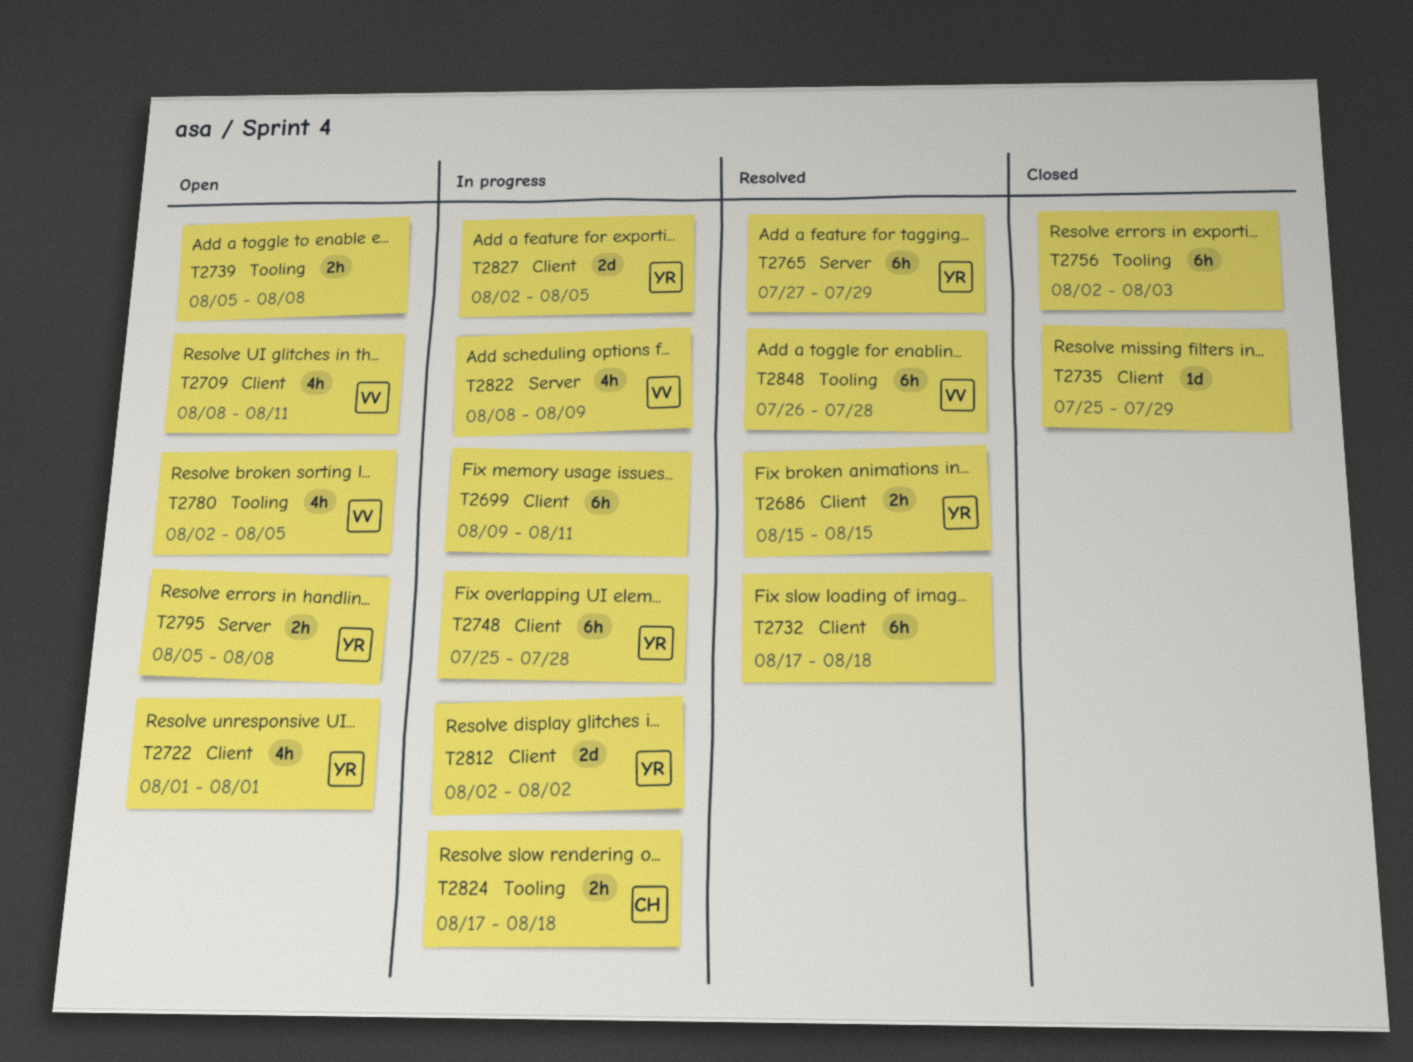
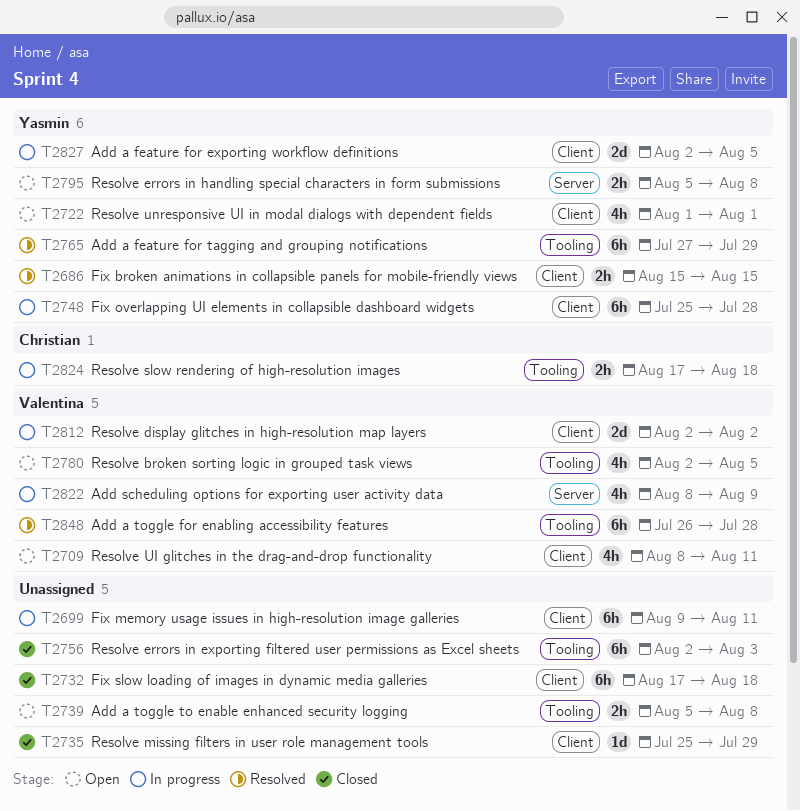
T2732, status: Resolved -> Closed
T2765, label: Server -> Tooling
T2812, owner: Yasmin -> Valentina

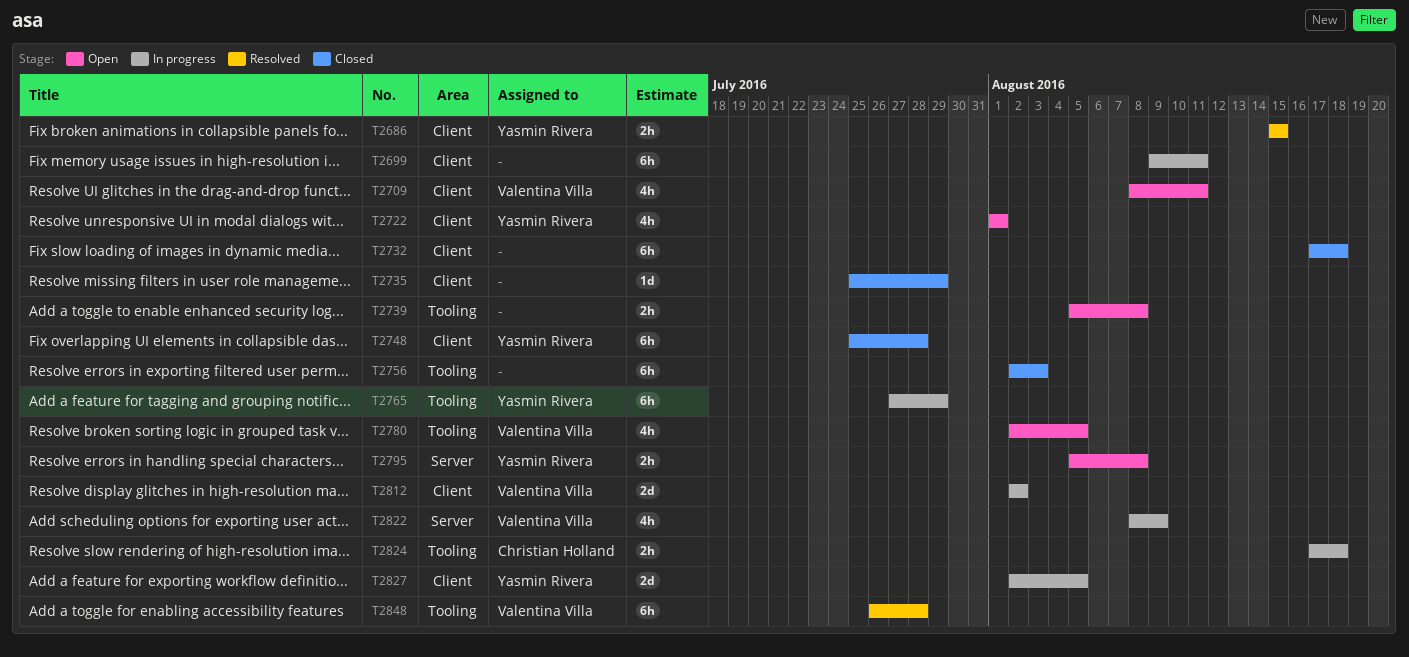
T2748, status: In progress -> Closed
T2765, status: Resolved -> In progress

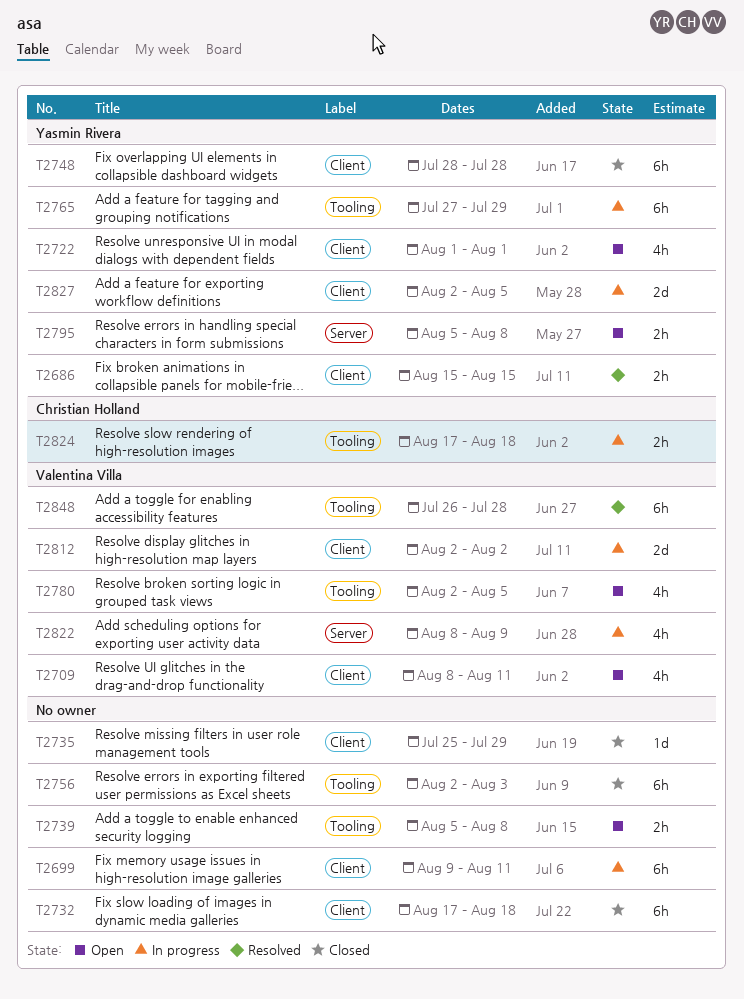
T2748, start: Jul 25 -> Jul 28

